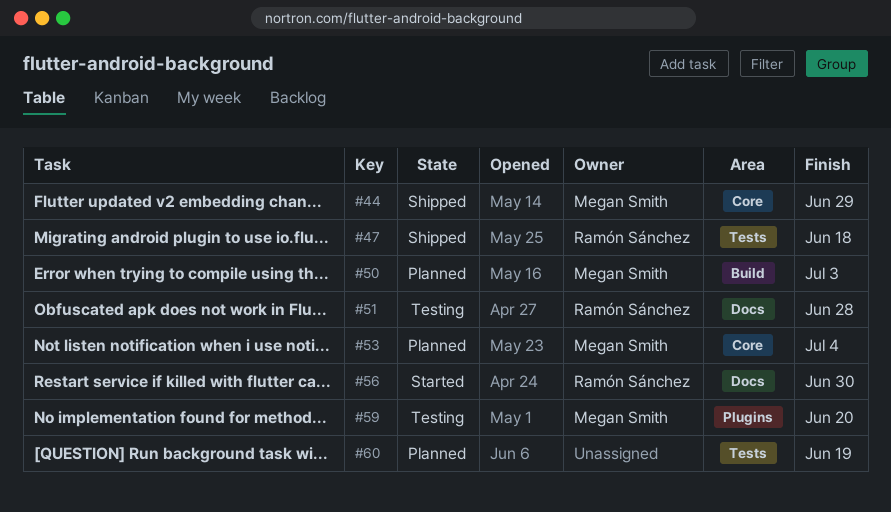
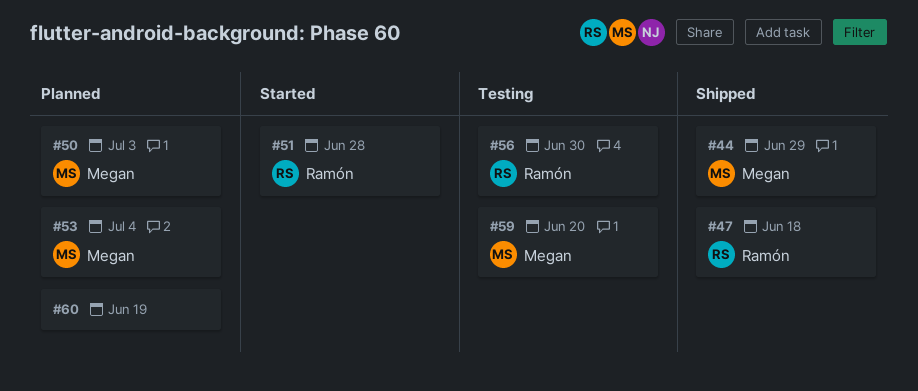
#51, status: Testing -> Started
#56, status: Started -> Testing

